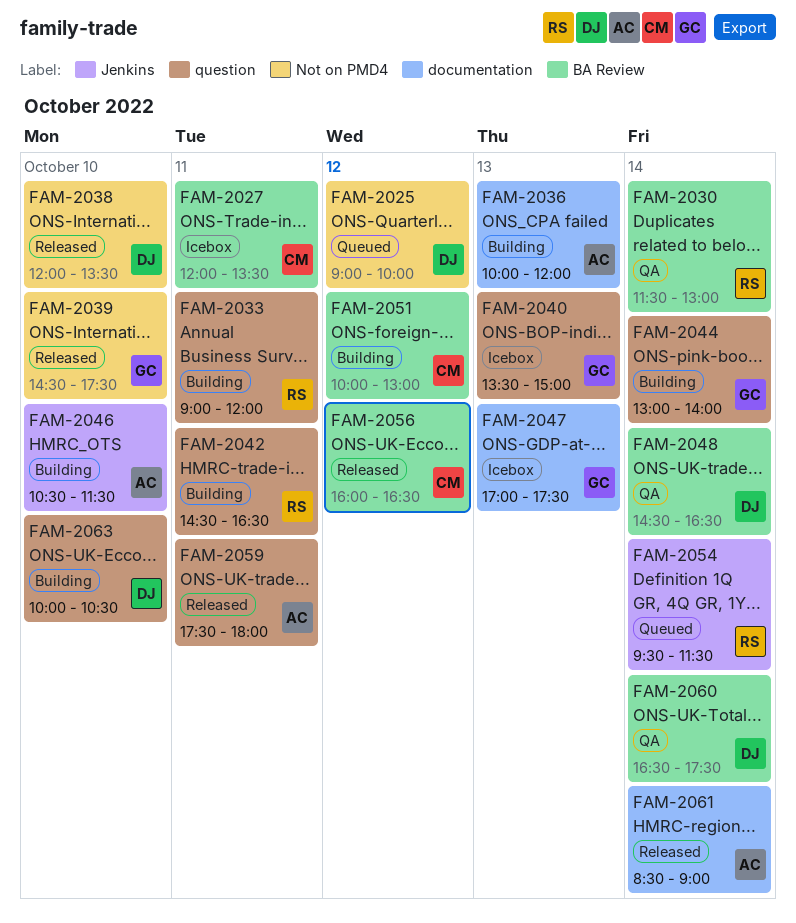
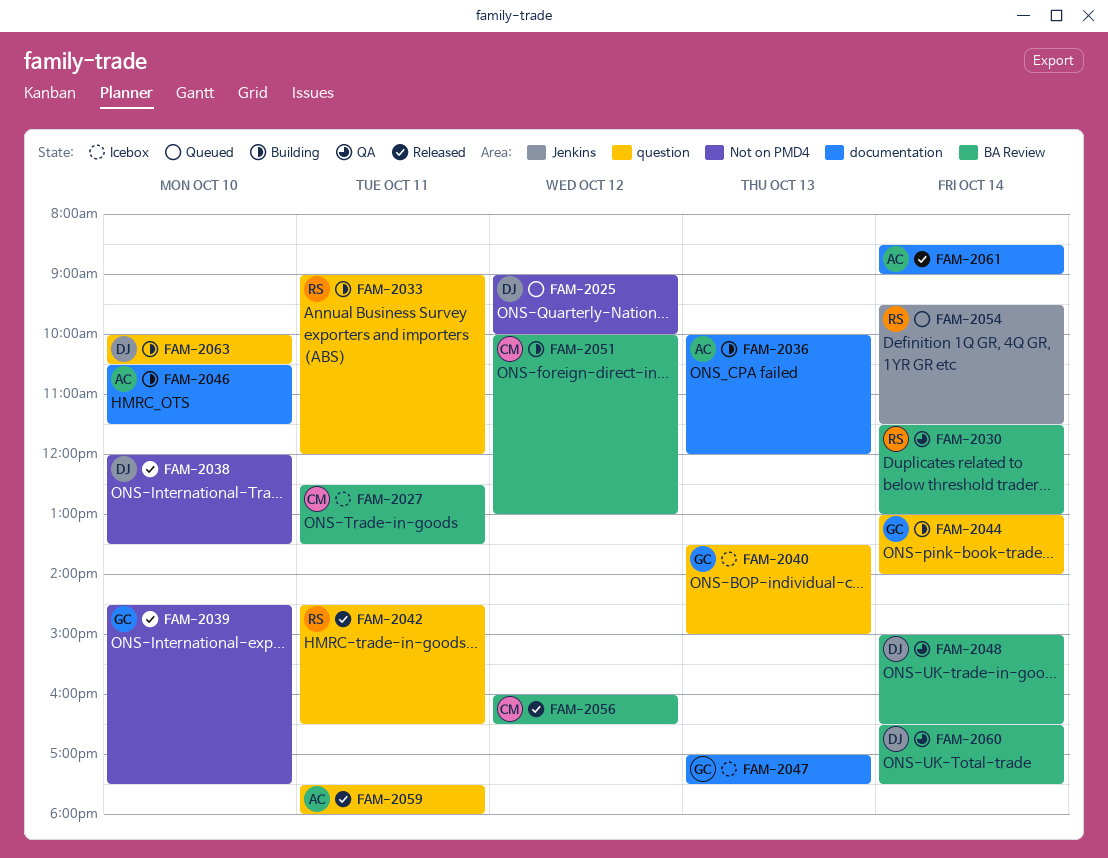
FAM-2027, begins: 12:00 -> 12:30
FAM-2042, status: Building -> Released
FAM-2046, label: Jenkins -> documentation
FAM-2048, begins: 14:30 -> 15:00

